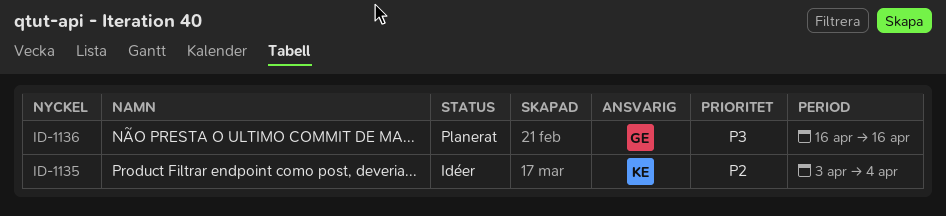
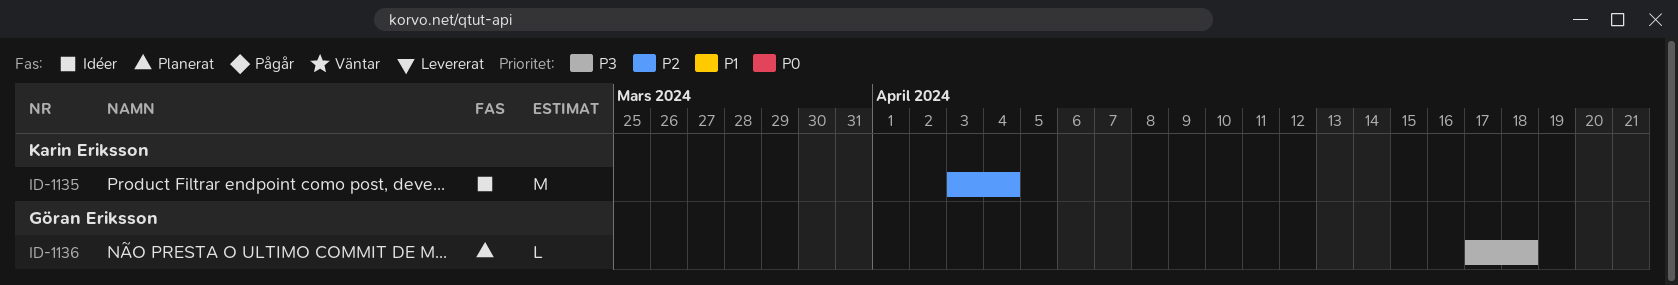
ID-1136, start: Apr 16 -> Apr 17
ID-1136, due: Apr 16 -> Apr 18

